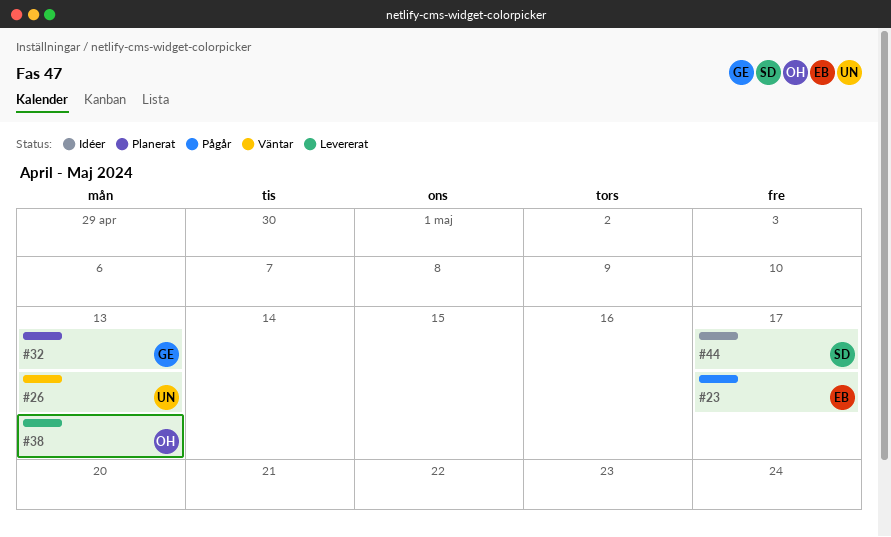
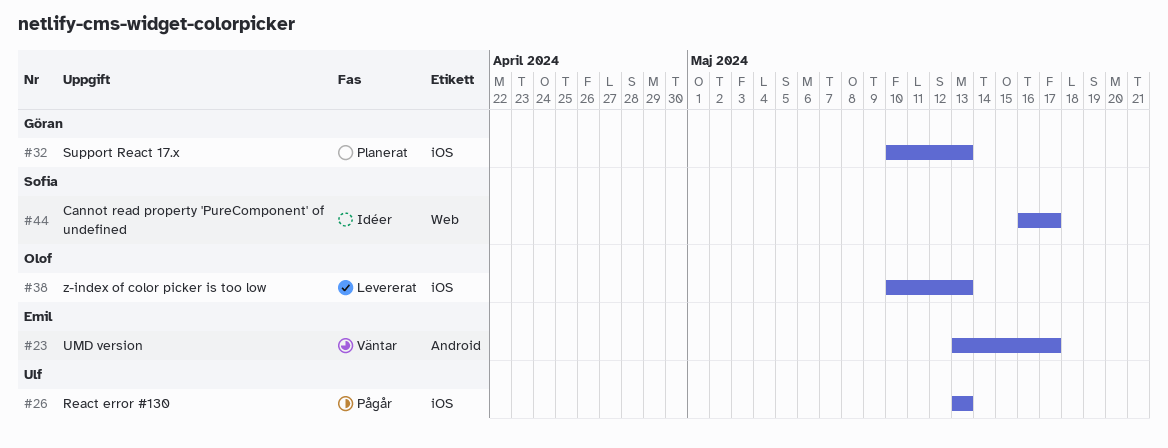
#23, status: Pågår -> Väntar
#26, status: Väntar -> Pågår

